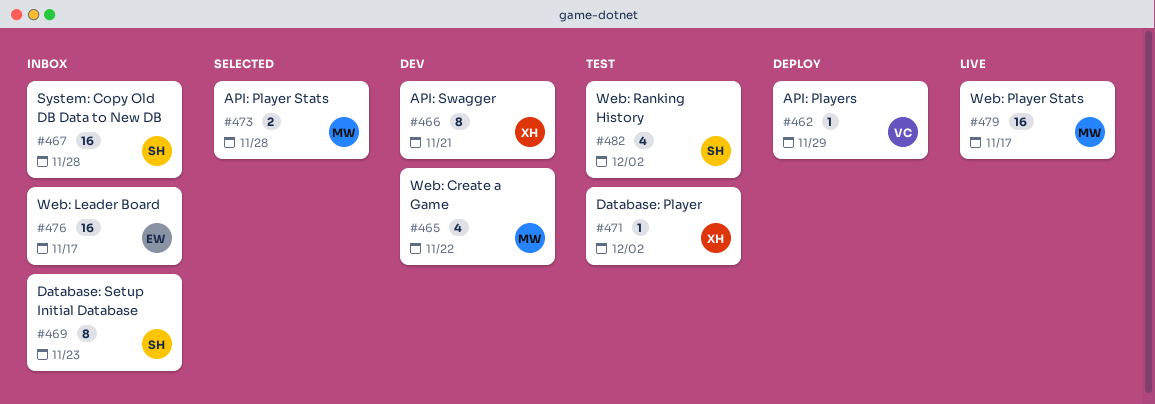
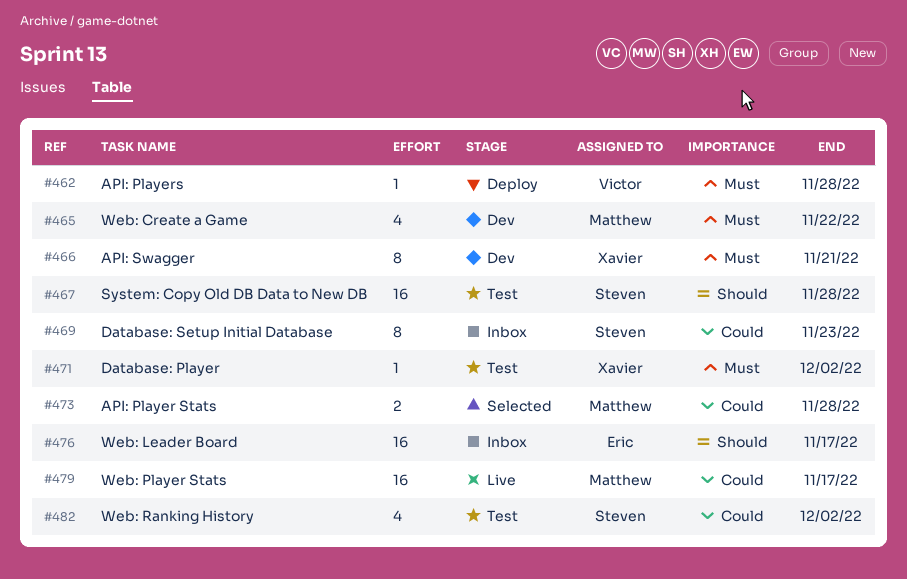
#462, due: Nov 29 -> Nov 28
#467, status: Inbox -> Test

